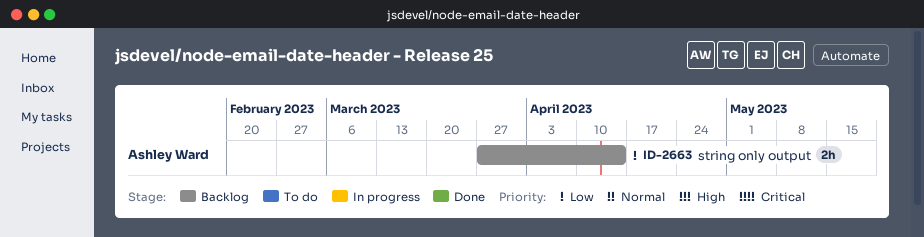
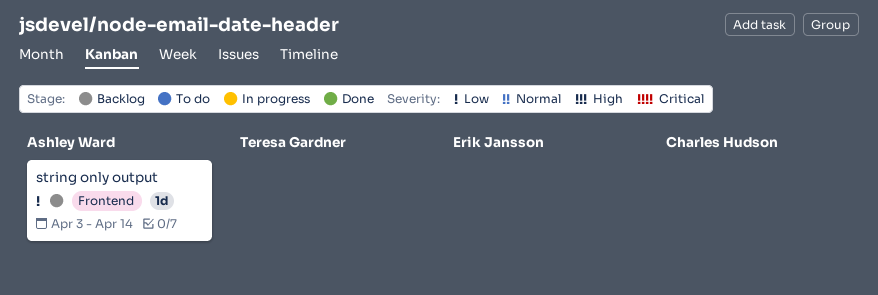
string only output, estimate: 2h -> 1d
string only output, start: Mar 27 -> Apr 3

